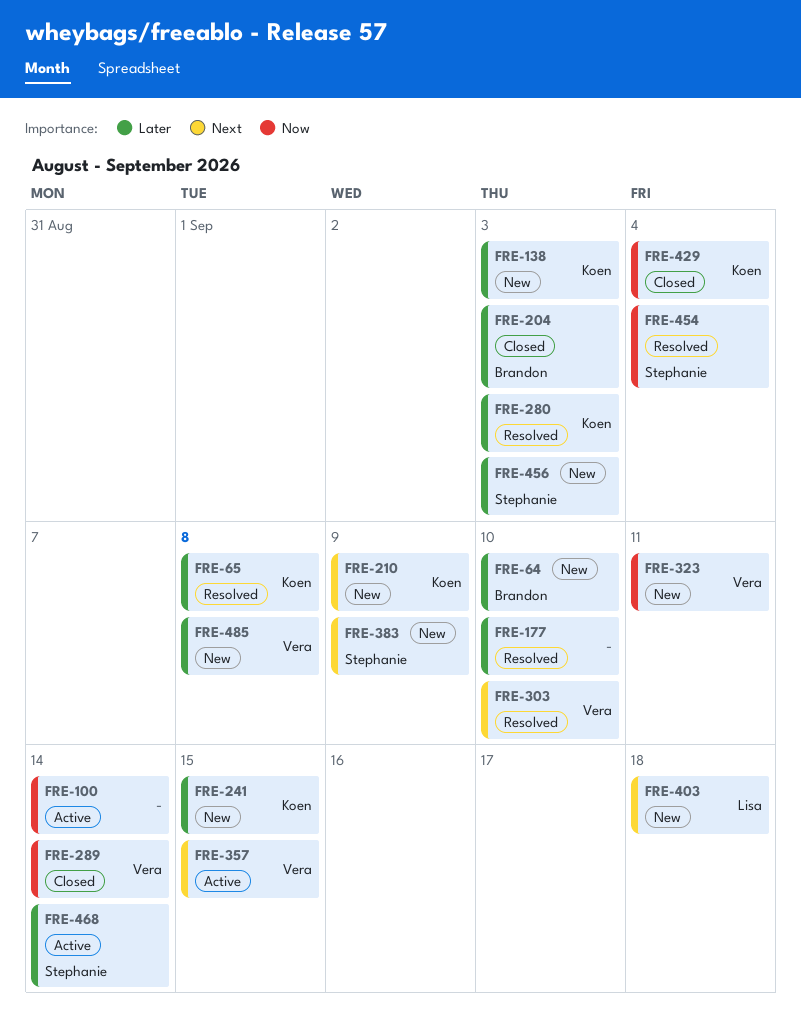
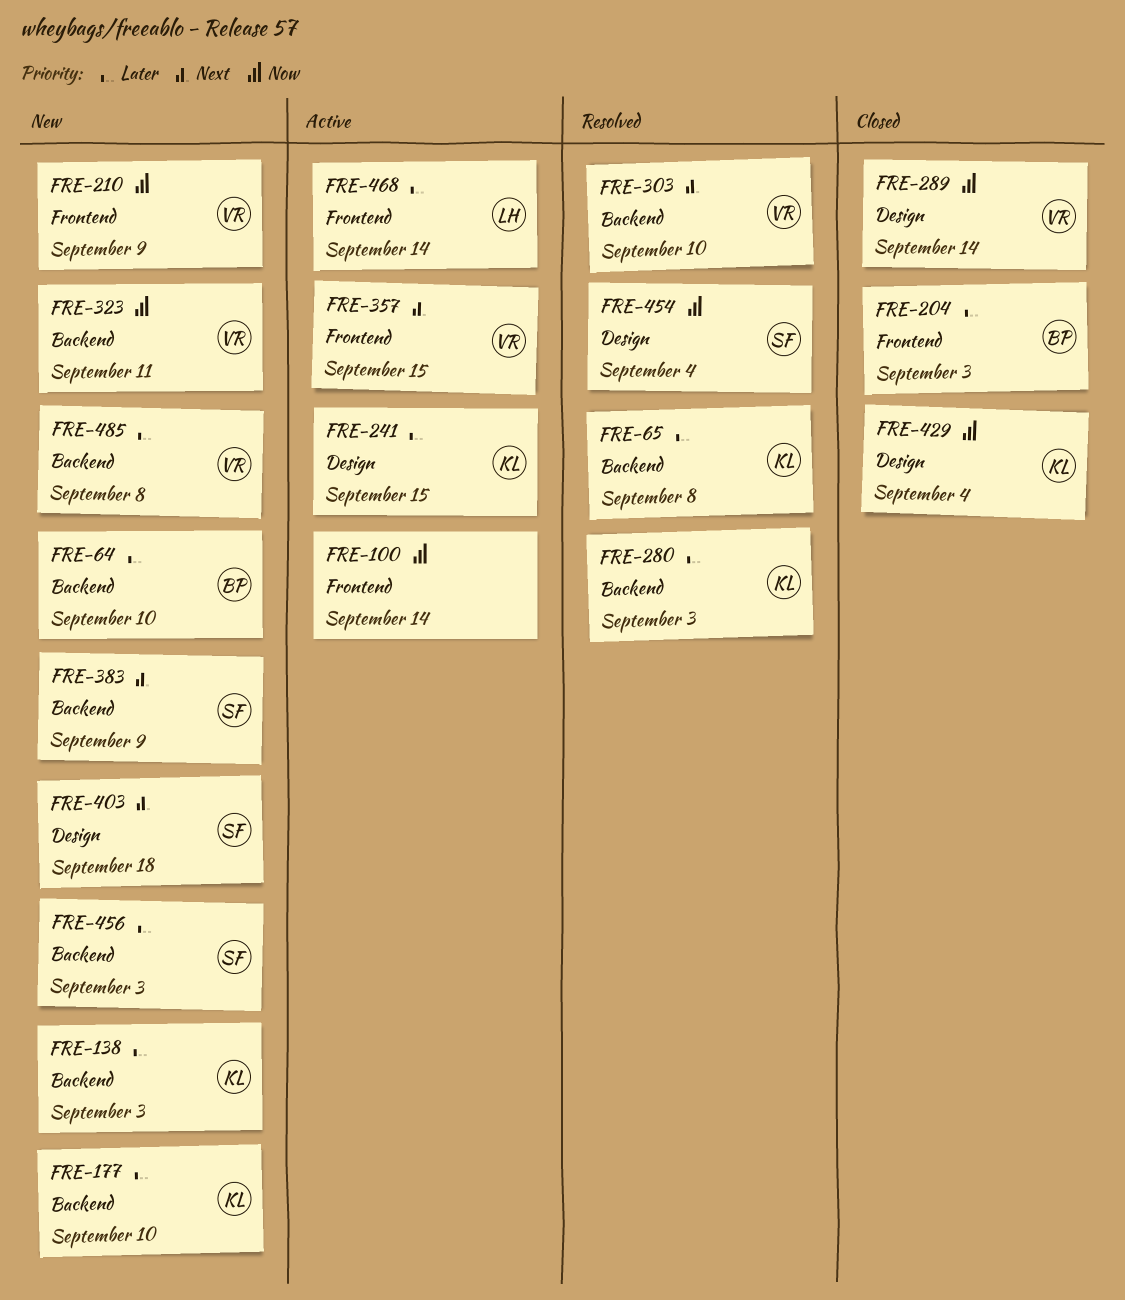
FRE-177, status: Resolved -> New
FRE-177, owner: none -> Koen
FRE-210, owner: Koen -> Vera
FRE-210, priority: Next -> Now
FRE-241, status: New -> Active
FRE-403, owner: Lisa -> Stephanie
FRE-468, owner: Stephanie -> Lisa

